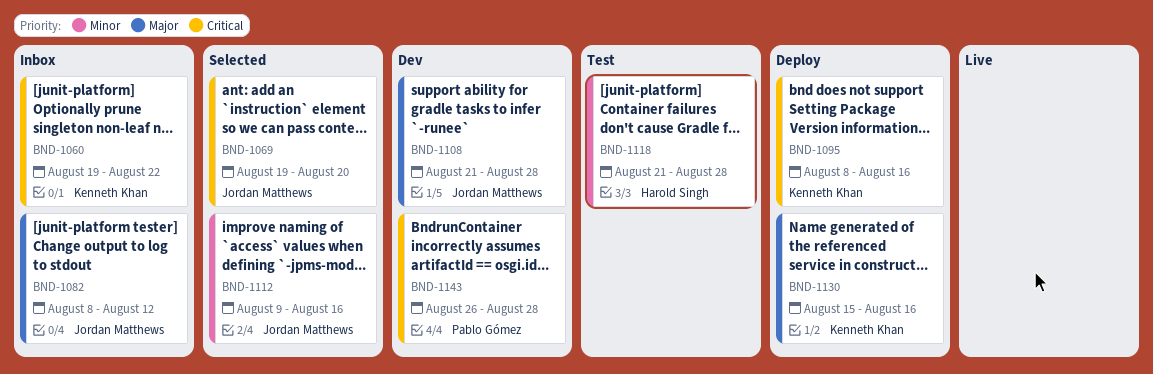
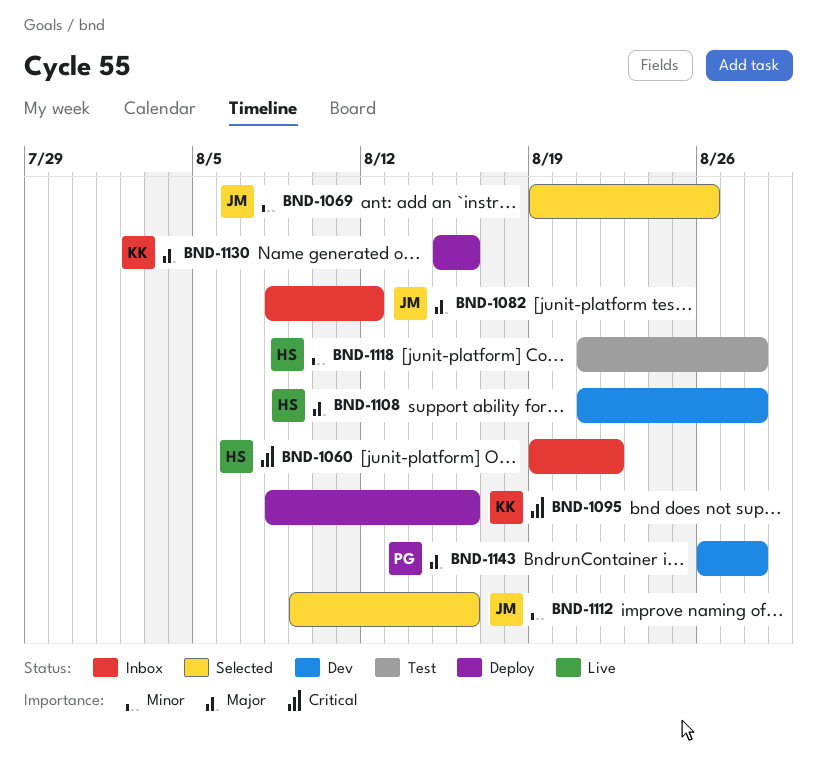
BND-1060, owner: Kenneth Khan -> Harold Singh
BND-1069, priority: Critical -> Minor
BND-1069, due: Aug 20 -> Aug 26
BND-1108, owner: Jordan Matthews -> Harold Singh
BND-1143, priority: Critical -> Major

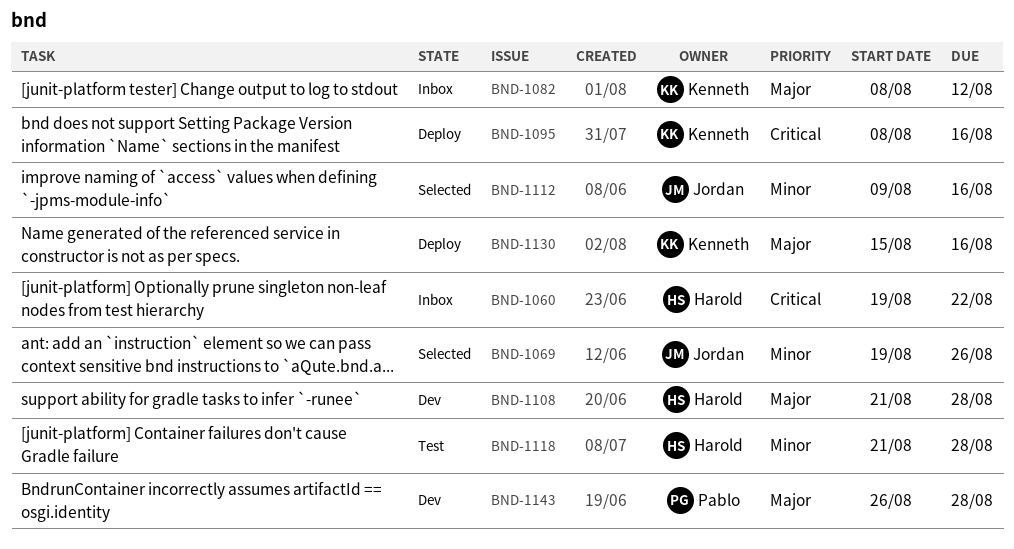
BND-1082, owner: Jordan -> Kenneth

